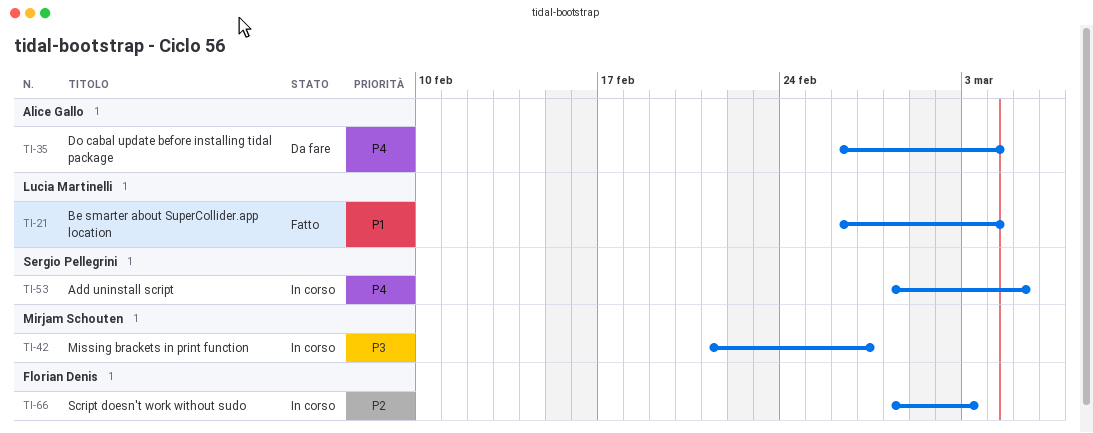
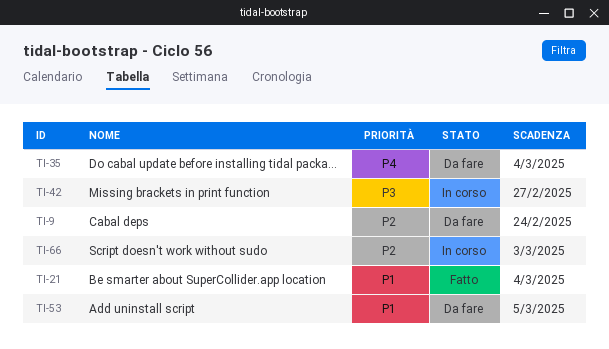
TI-9: none -> present
TI-53, status: In corso -> Da fare
TI-53, priority: P4 -> P1

